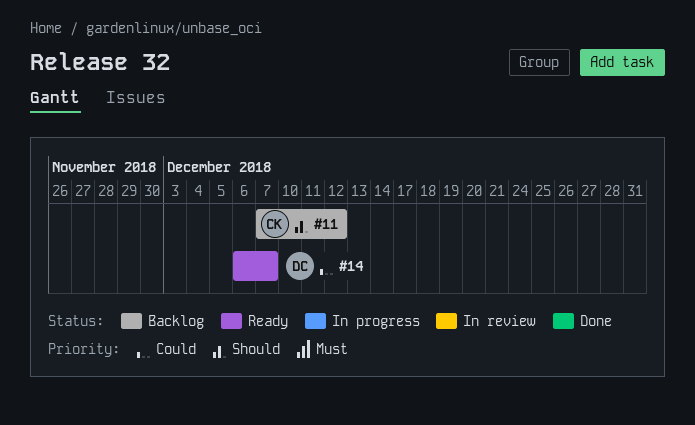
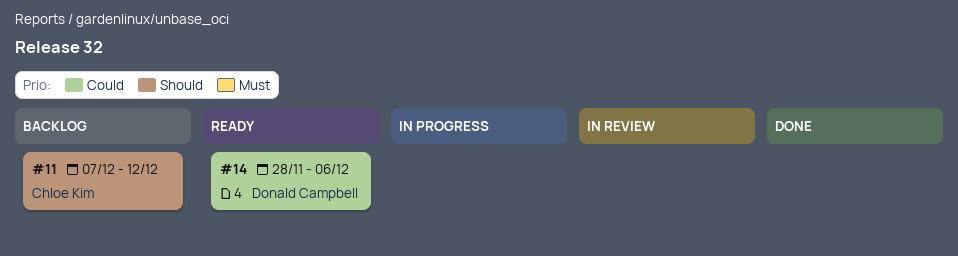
#14, start: Dec 6 -> Nov 28
#14, due: Dec 7 -> Dec 6

